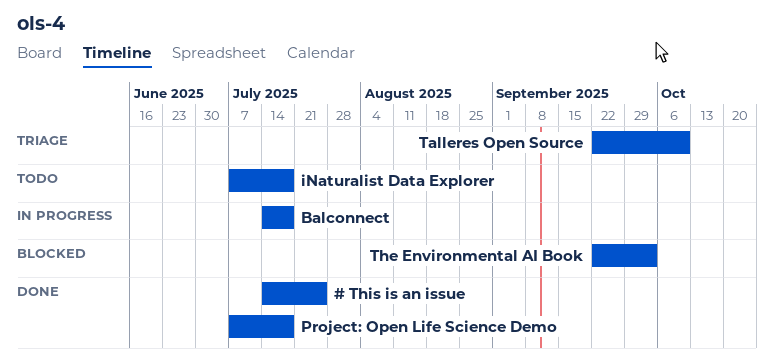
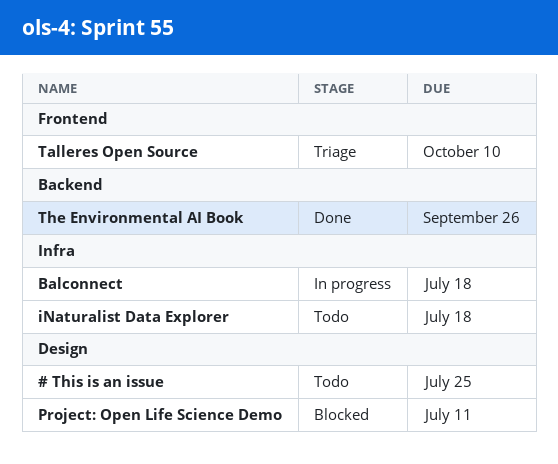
# This is an issue, status: Done -> Todo
Project: Open Life Science Demo, status: Done -> Blocked
Project: Open Life Science Demo, due: Jul 18 -> Jul 11
The Environmental AI Book, status: Blocked -> Done
The Environmental AI Book, due: Oct 3 -> Sep 26

